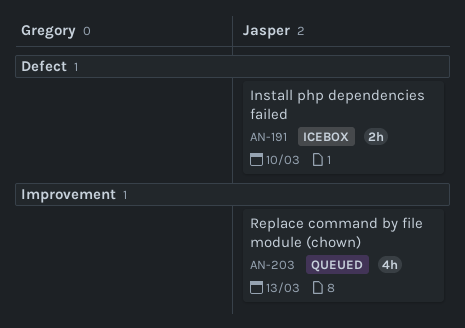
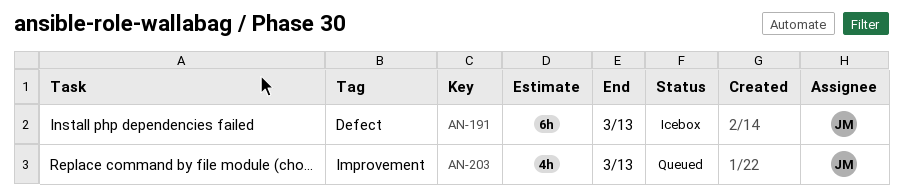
AN-191, estimate: 2h -> 6h
AN-191, due: Mar 10 -> Mar 13

